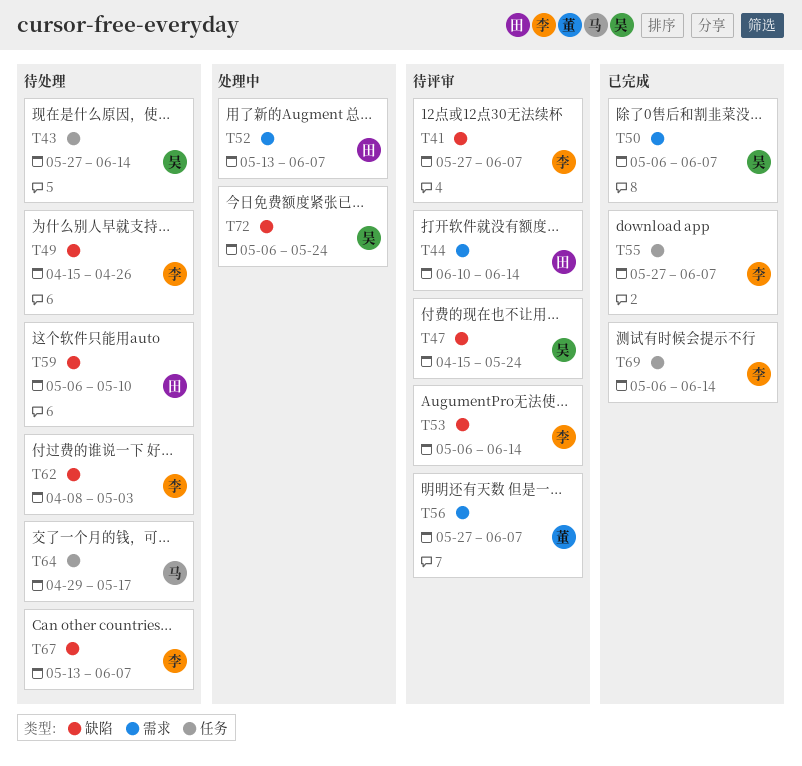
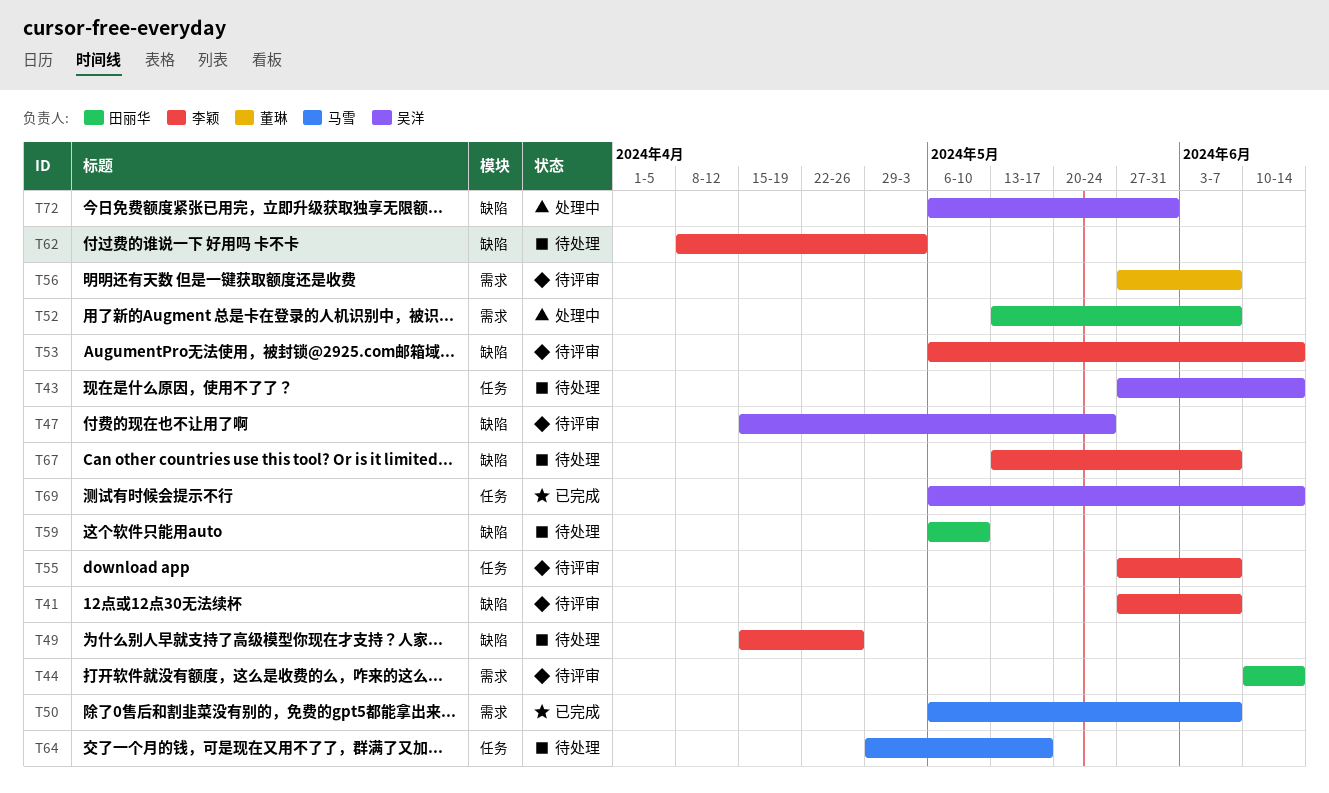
T50, owner: 吴洋 -> 马雪
T55, status: 已完成 -> 待评审
T69, owner: 李颖 -> 吴洋
T72, due: May 24 -> May 31

